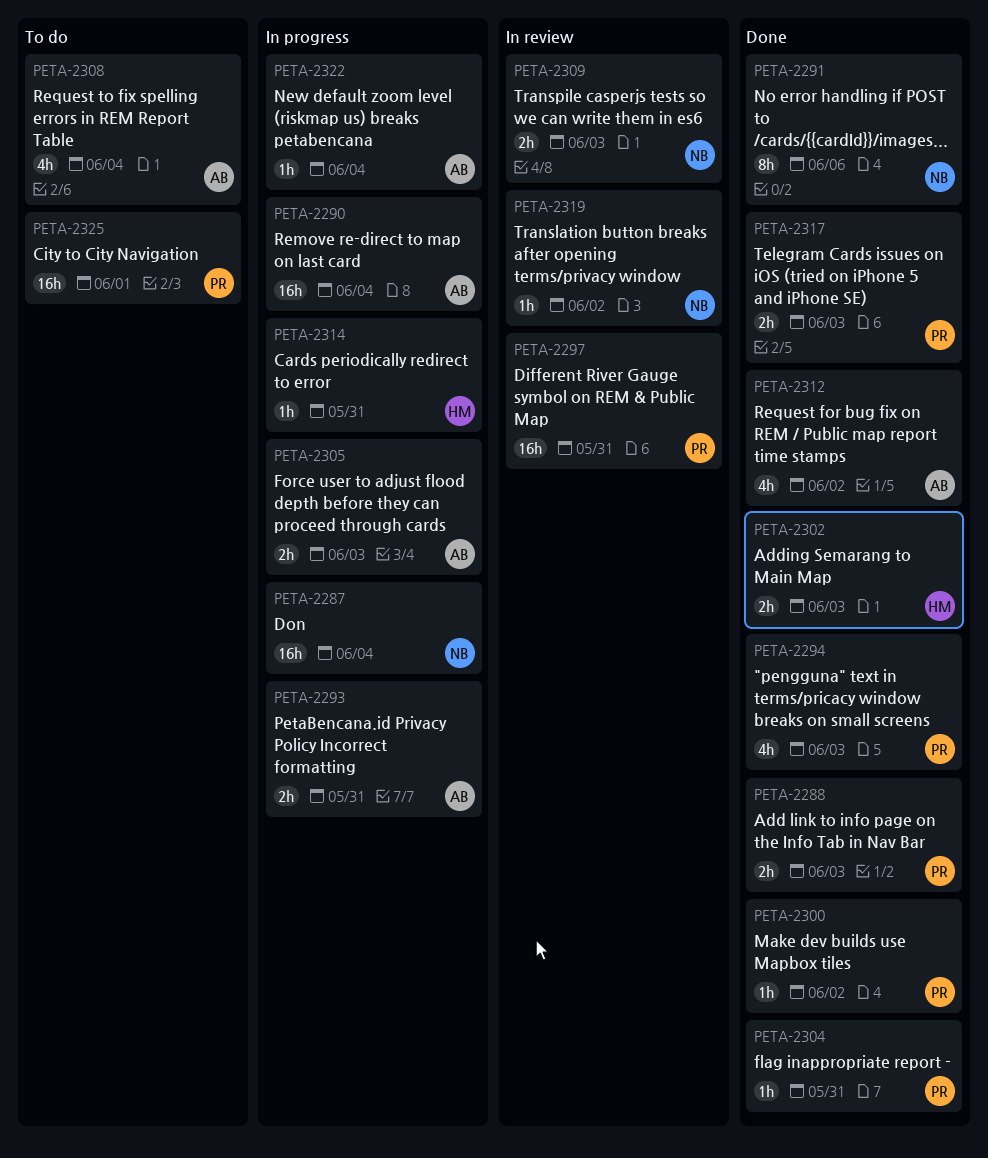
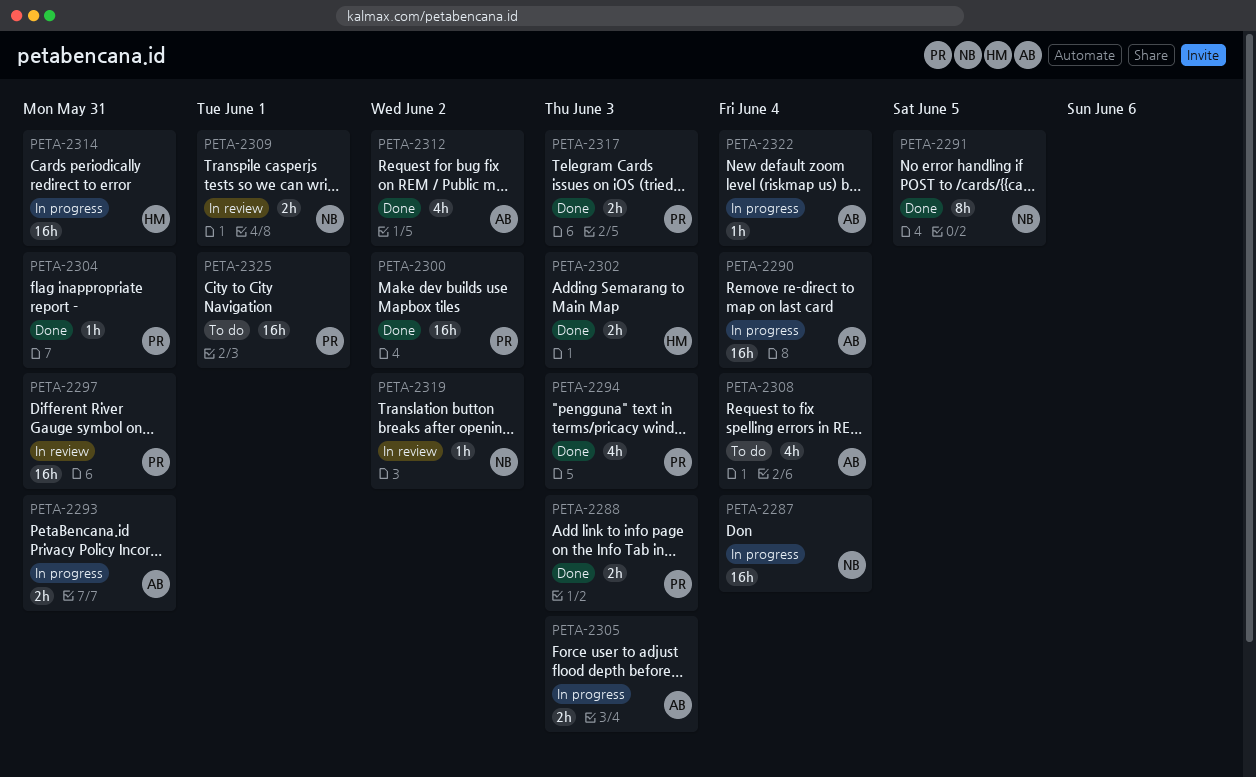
PETA-2291, due: Jun 6 -> Jun 5
PETA-2300, estimate: 1h -> 16h
PETA-2309, due: Jun 3 -> Jun 1
PETA-2314, estimate: 1h -> 16h

